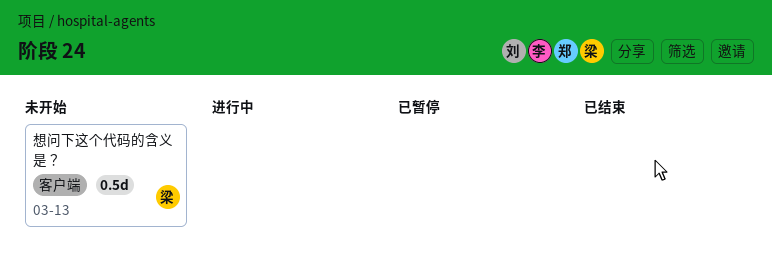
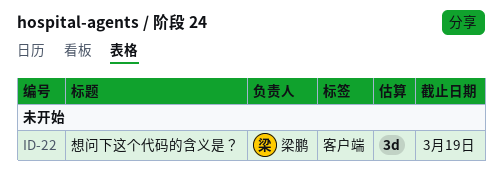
想问下这个代码的含义是？, estimate: 0.5d -> 3d
想问下这个代码的含义是？, due: Mar 13 -> Mar 19

